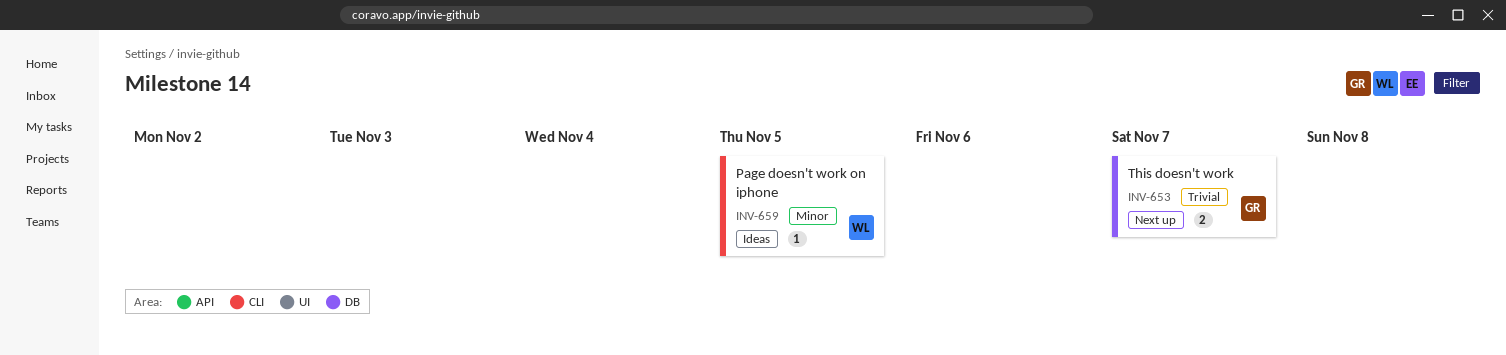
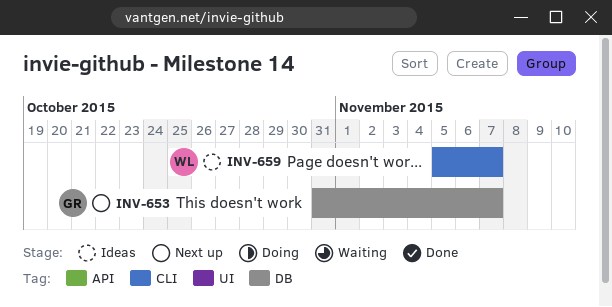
INV-659, due: Nov 5 -> Nov 7

